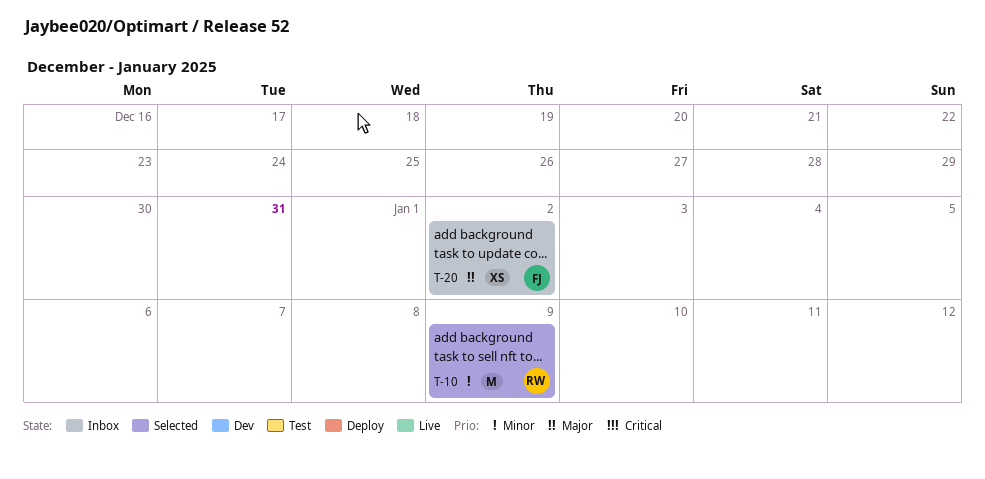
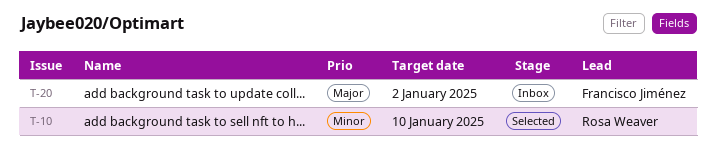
T-10, due: Jan 9 -> Jan 10

